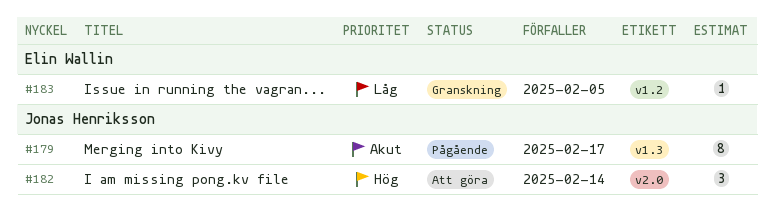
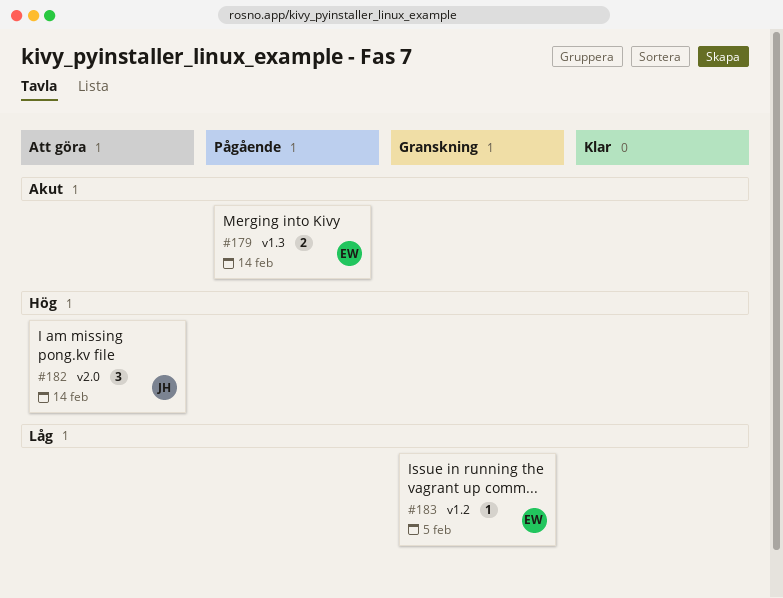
#179, owner: Jonas Henriksson -> Elin Wallin
#179, estimate: 8 -> 2
#179, due: Feb 17 -> Feb 14

